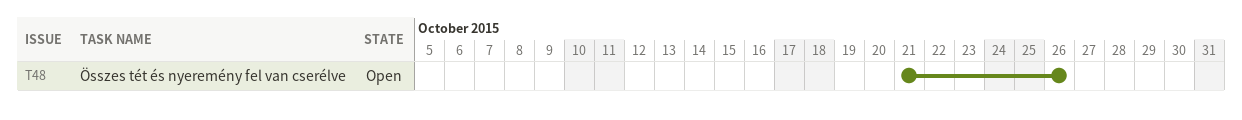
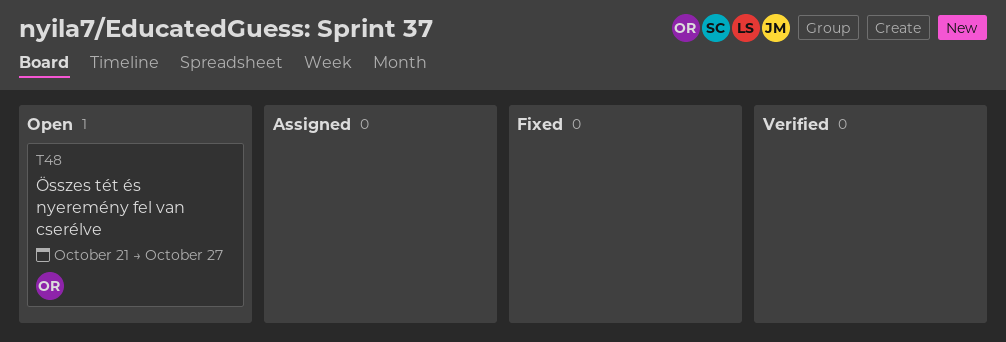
T48, due: Oct 26 -> Oct 27

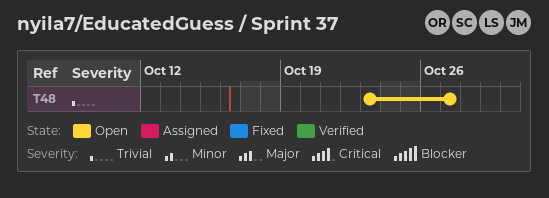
T48, start: Oct 21 -> Oct 23

